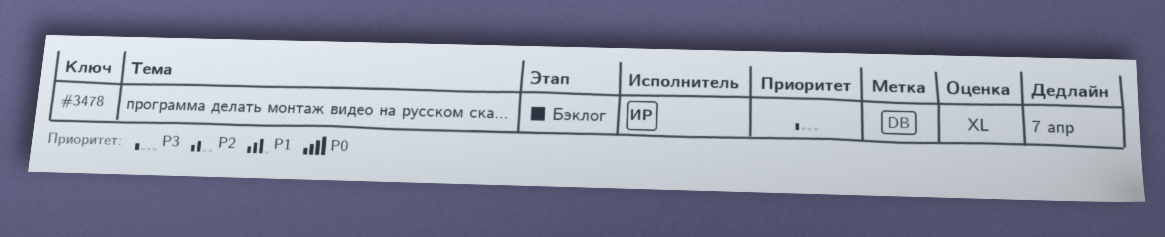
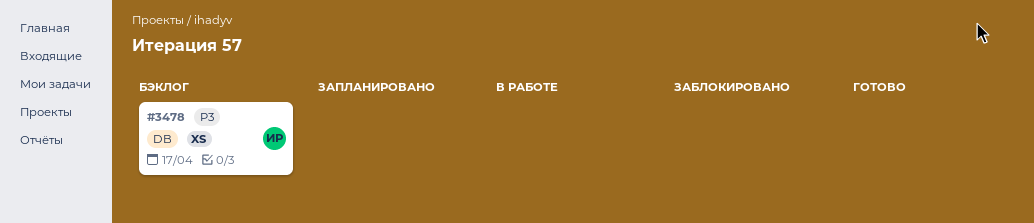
#3478, estimate: XL -> XS
#3478, due: Apr 7 -> Apr 17

